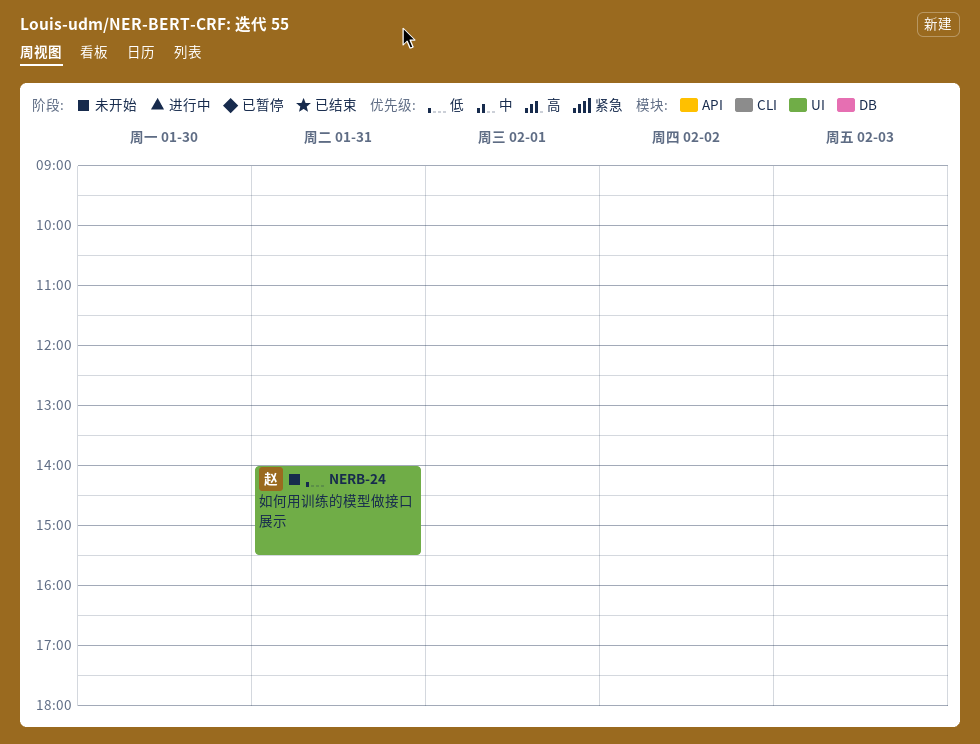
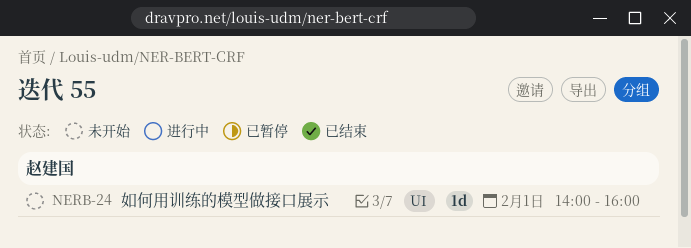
NERB-24, day: Jan 31 -> Feb 1
NERB-24, ends: 15:30 -> 16:00

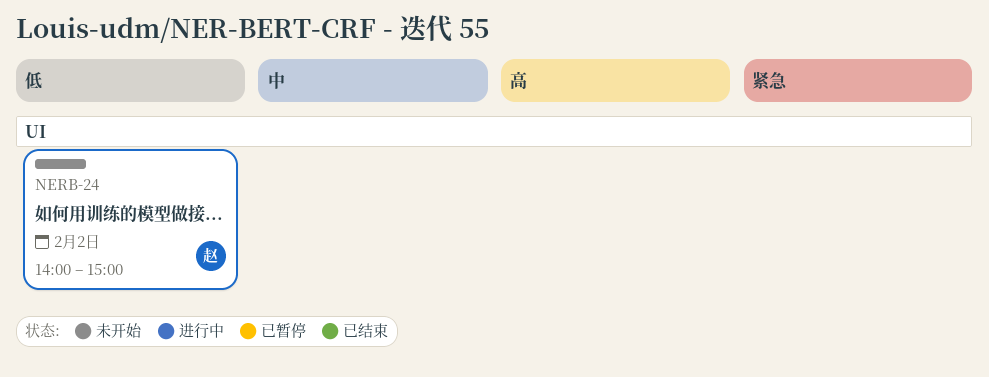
NERB-24, day: Feb 1 -> Feb 2
NERB-24, ends: 16:00 -> 15:00

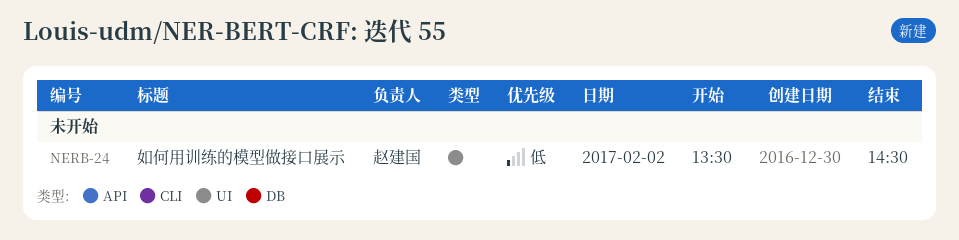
NERB-24, begins: 14:00 -> 13:30
NERB-24, ends: 15:00 -> 14:30

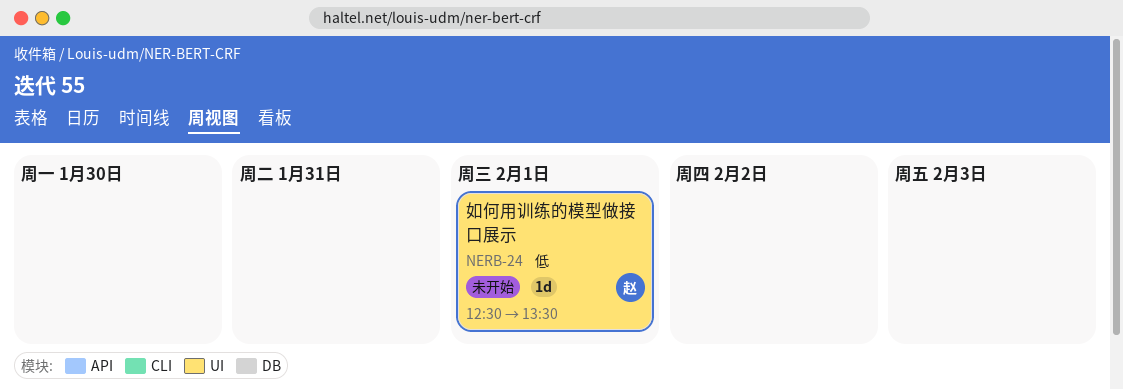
NERB-24, day: Feb 2 -> Feb 1
NERB-24, begins: 13:30 -> 12:30
NERB-24, ends: 14:30 -> 13:30

